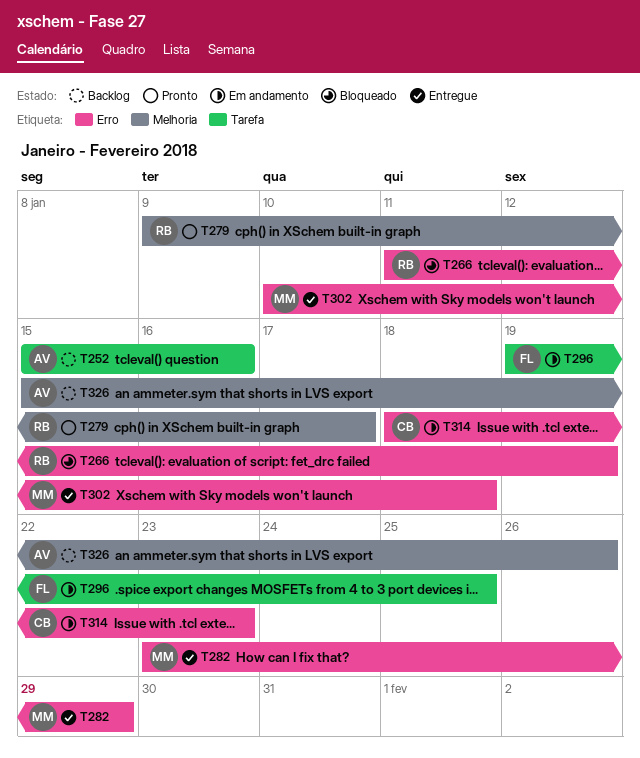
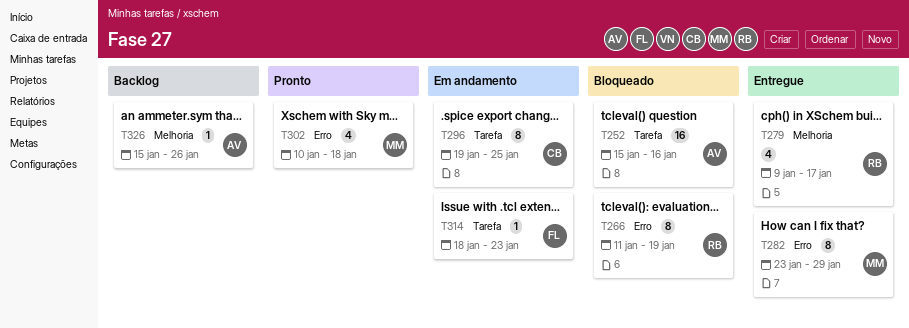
T252, status: Backlog -> Bloqueado
T279, status: Pronto -> Entregue
T296, owner: FL -> CB
T302, status: Entregue -> Pronto
T314, owner: CB -> FL
T314, label: Erro -> Tarefa

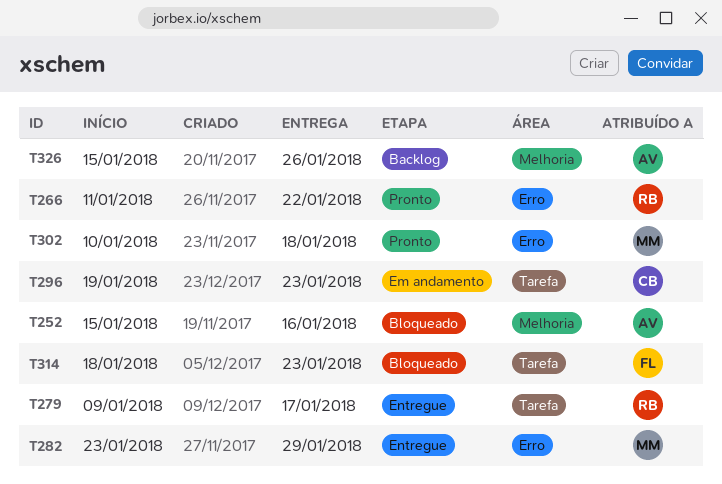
T252, label: Tarefa -> Melhoria
T266, status: Bloqueado -> Pronto
T266, due: Jan 19 -> Jan 22
T279, label: Melhoria -> Tarefa
T296, due: Jan 25 -> Jan 23
T314, status: Em andamento -> Bloqueado

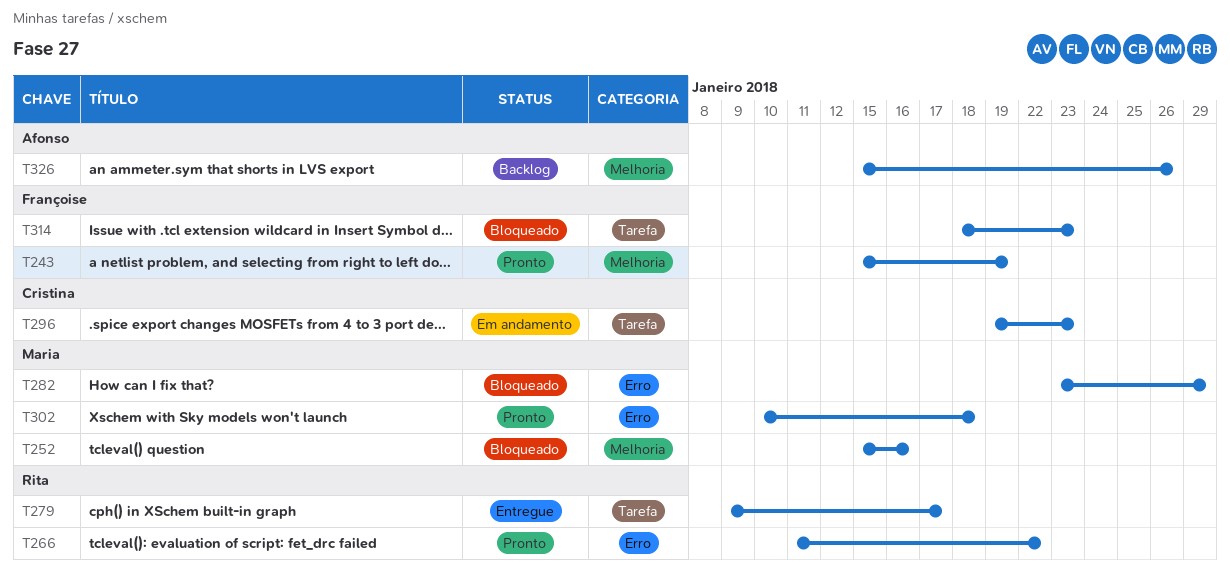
T243: none -> present
T252, owner: Afonso -> Maria
T282, status: Entregue -> Bloqueado

